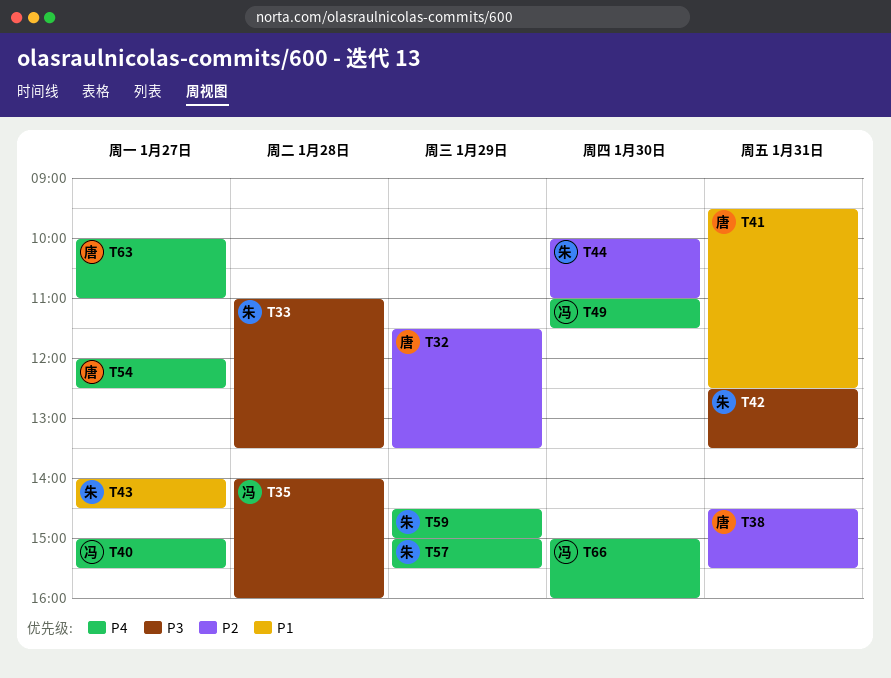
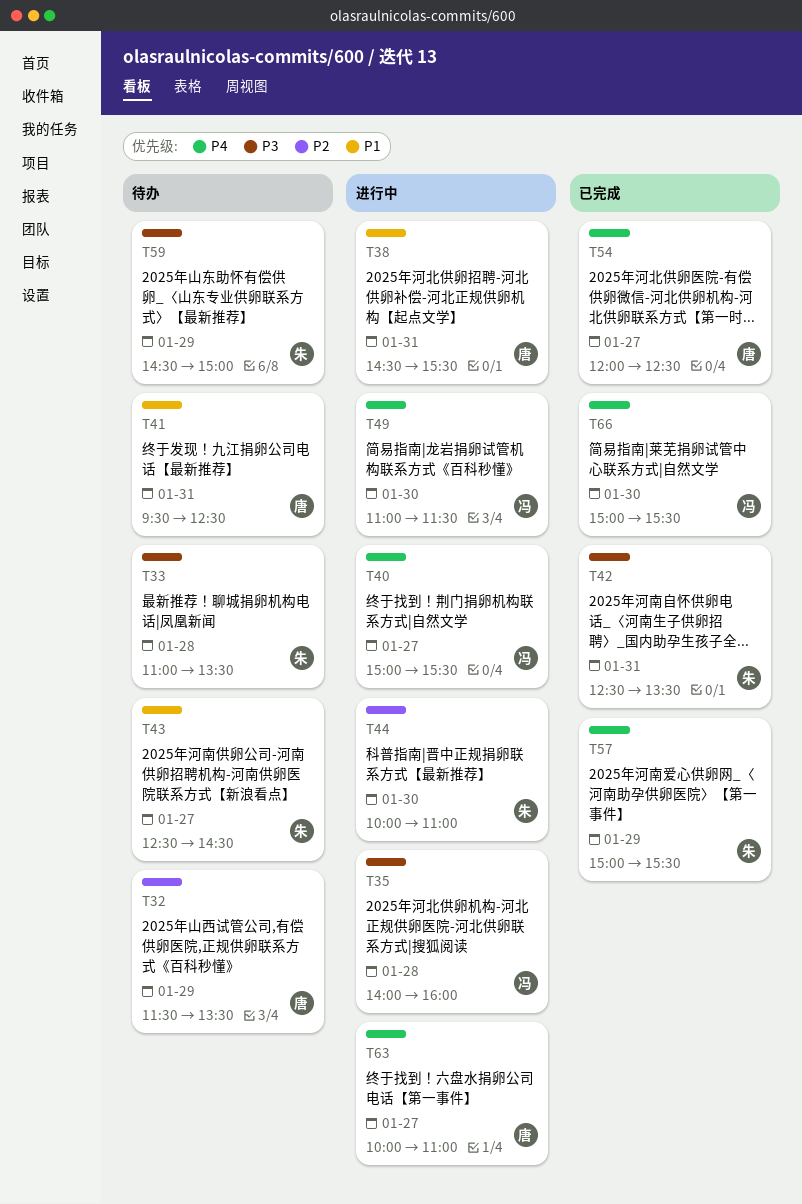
T38, priority: P2 -> P1
T43, begins: 14:00 -> 12:30
T59, priority: P4 -> P3
T66, ends: 16:00 -> 15:30

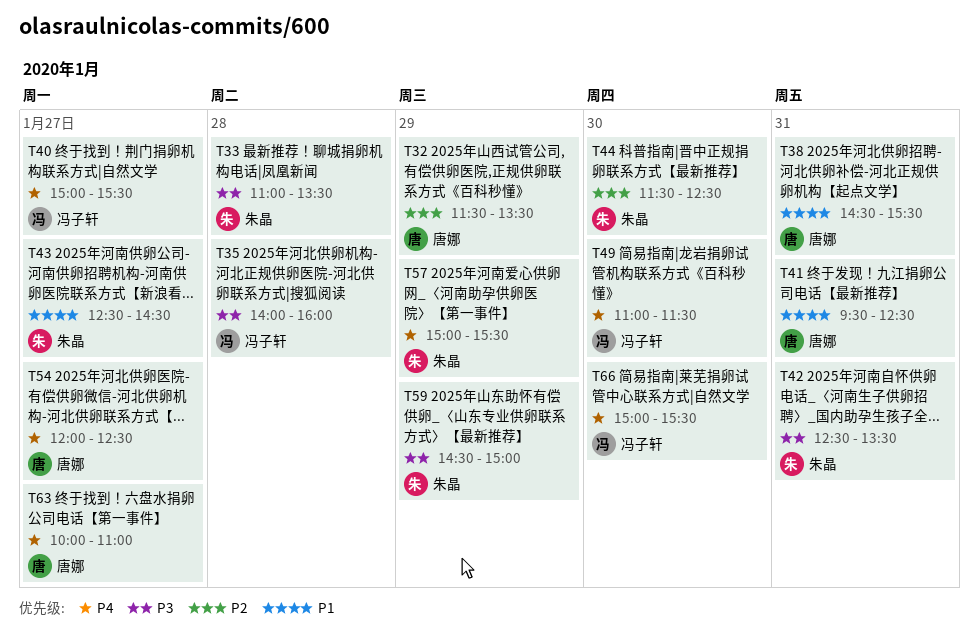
T44, begins: 10:00 -> 11:30
T44, ends: 11:00 -> 12:30

